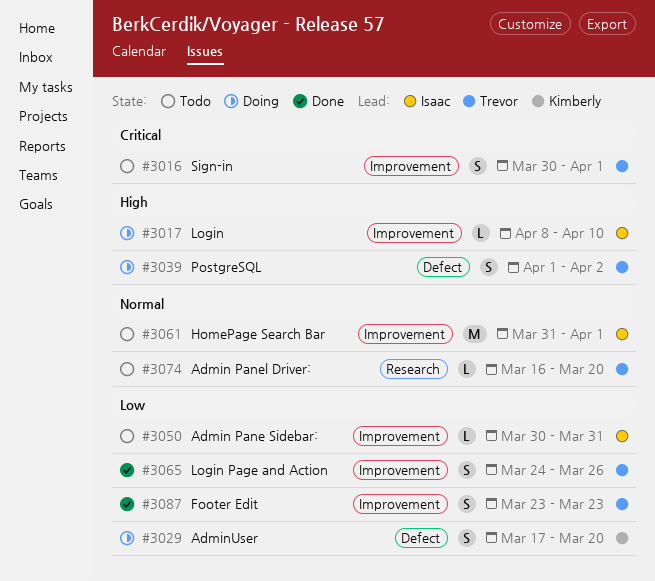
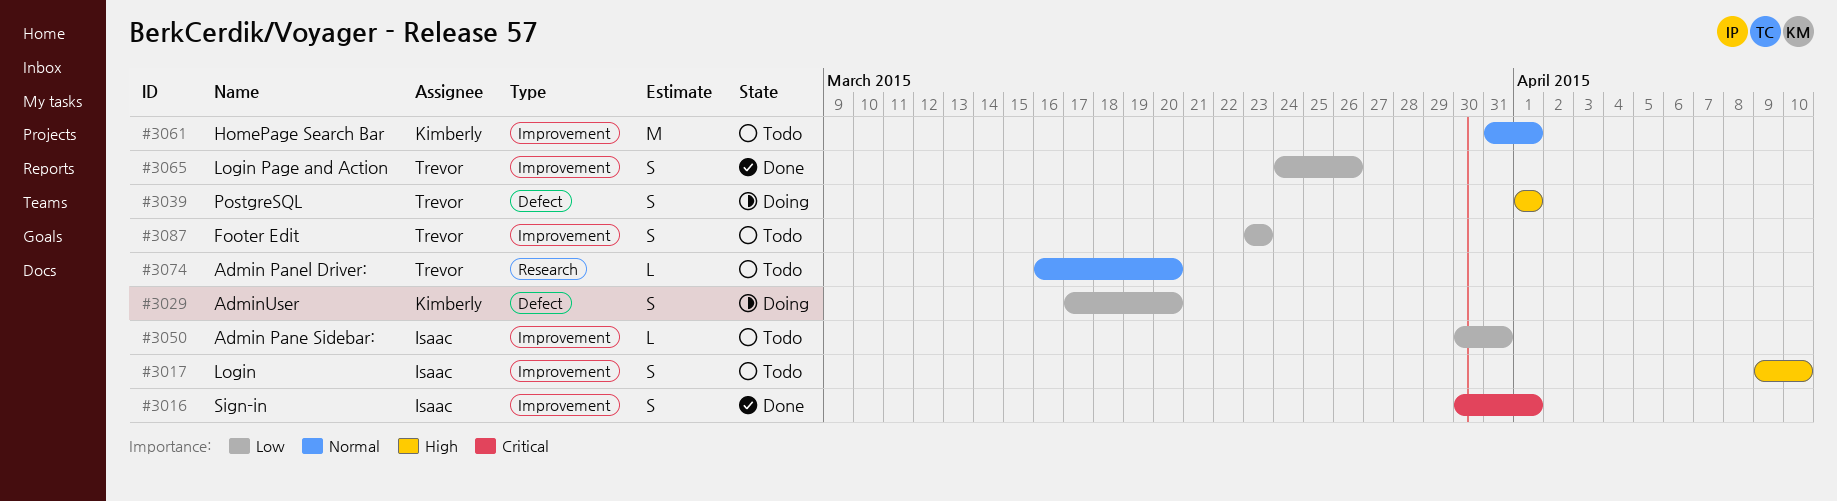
#3016, status: Todo -> Done
#3016, owner: Trevor -> Isaac
#3017, status: Doing -> Todo
#3017, estimate: L -> S
#3017, start: Apr 8 -> Apr 9
#3039, due: Apr 2 -> Apr 1
#3061, owner: Isaac -> Kimberly
#3087, status: Done -> Todo

